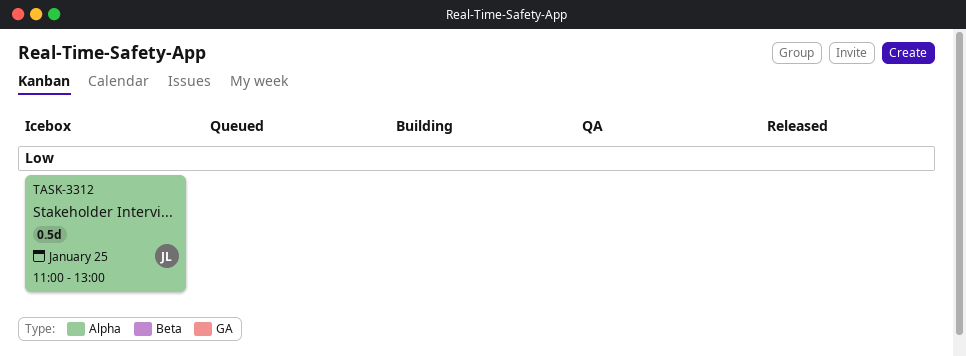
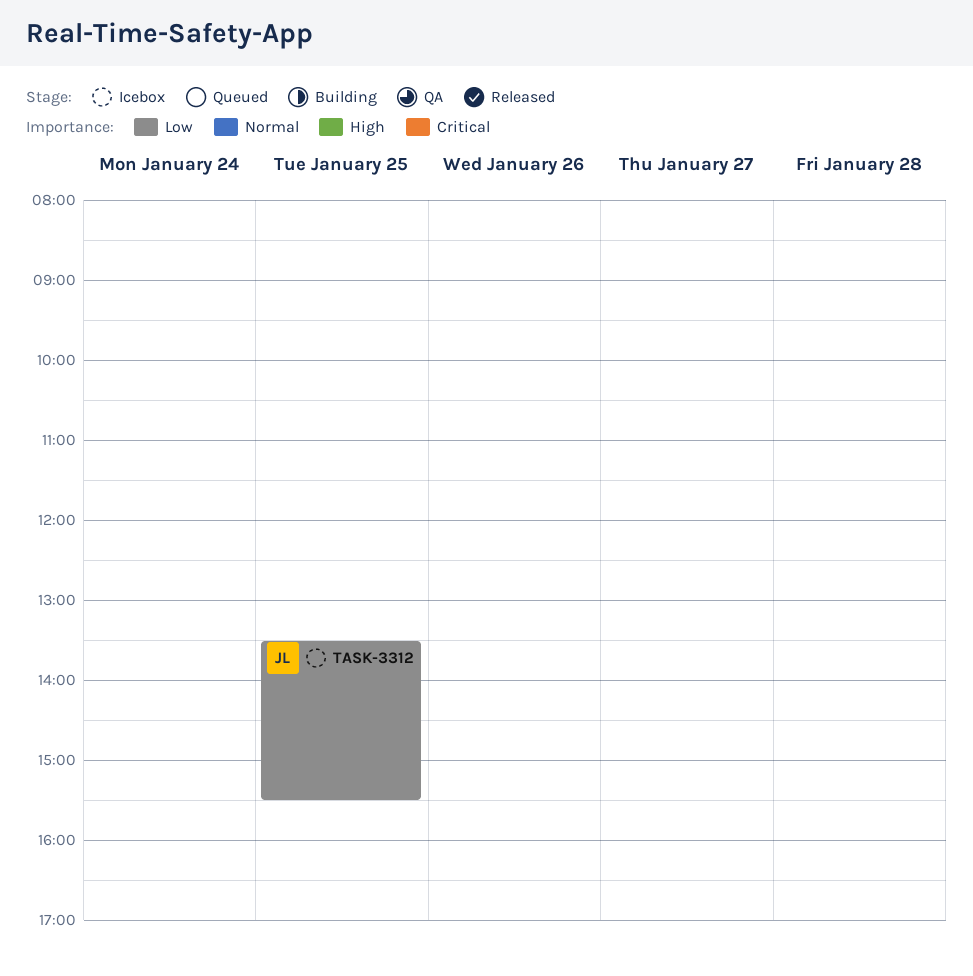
TASK-3312, begins: 11:00 -> 13:30
TASK-3312, ends: 13:00 -> 15:30

